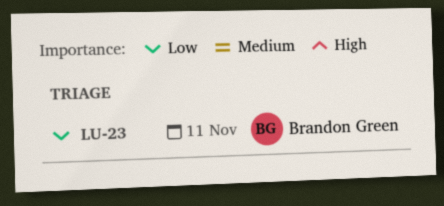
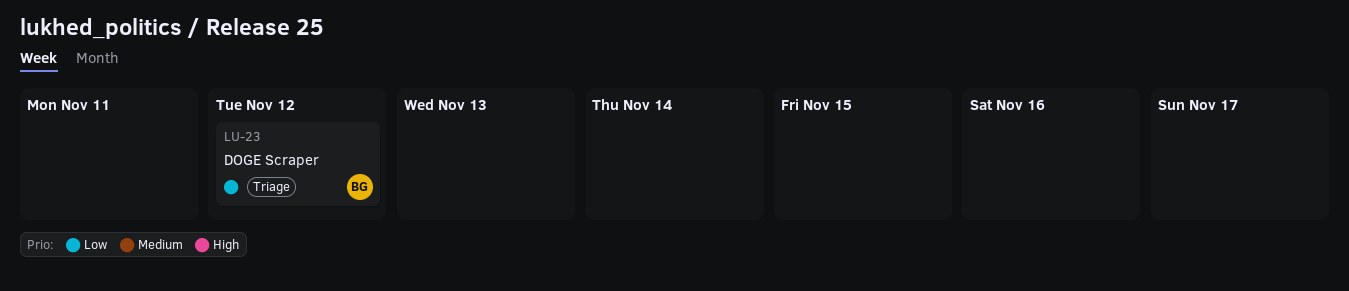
LU-23, due: Nov 11 -> Nov 12

